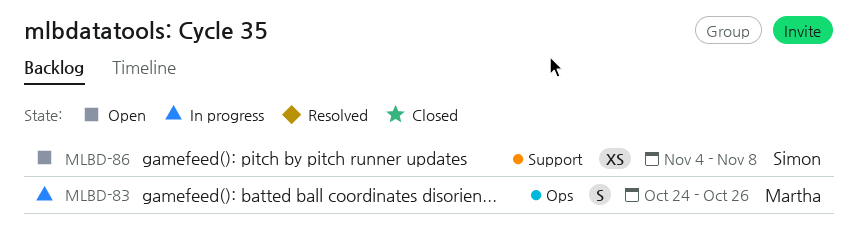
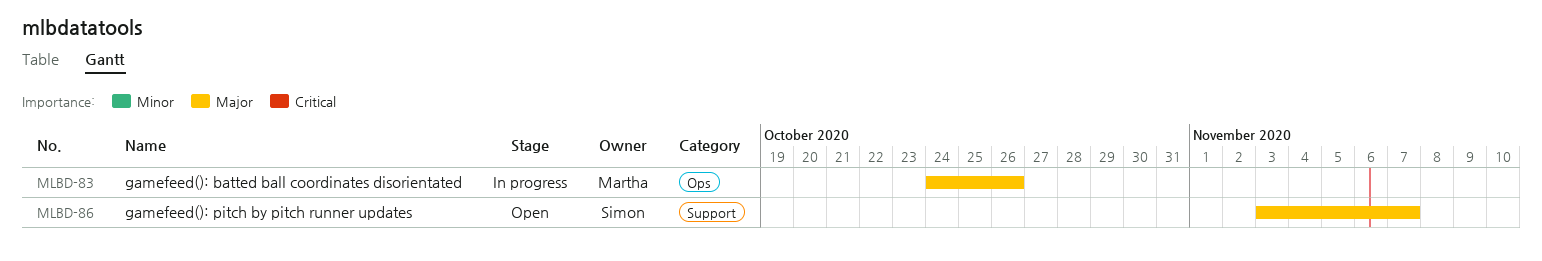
MLBD-86, start: Nov 4 -> Nov 3
MLBD-86, due: Nov 8 -> Nov 7

